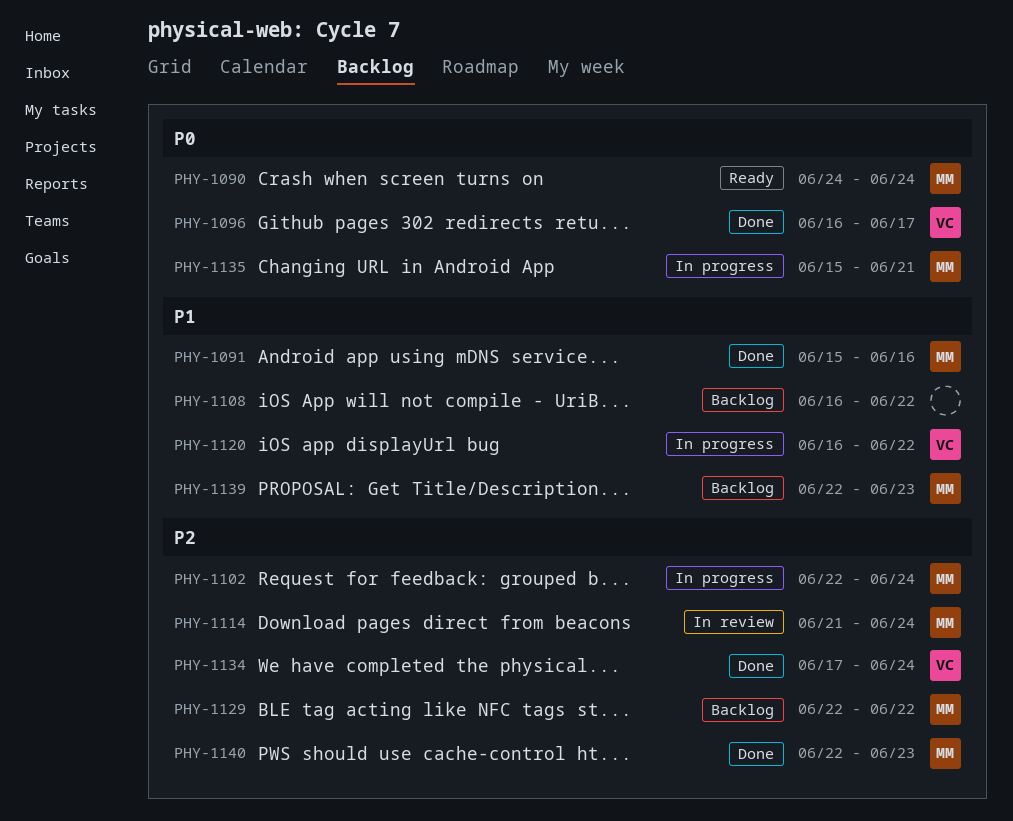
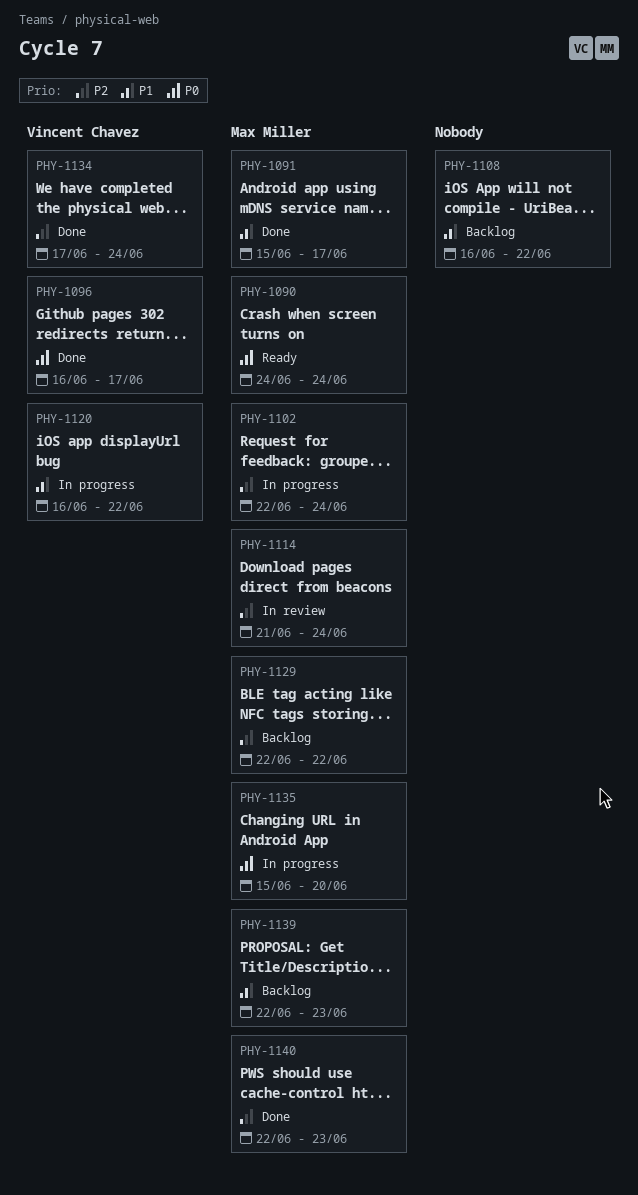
PHY-1091, due: Jun 16 -> Jun 17
PHY-1135, due: Jun 21 -> Jun 20

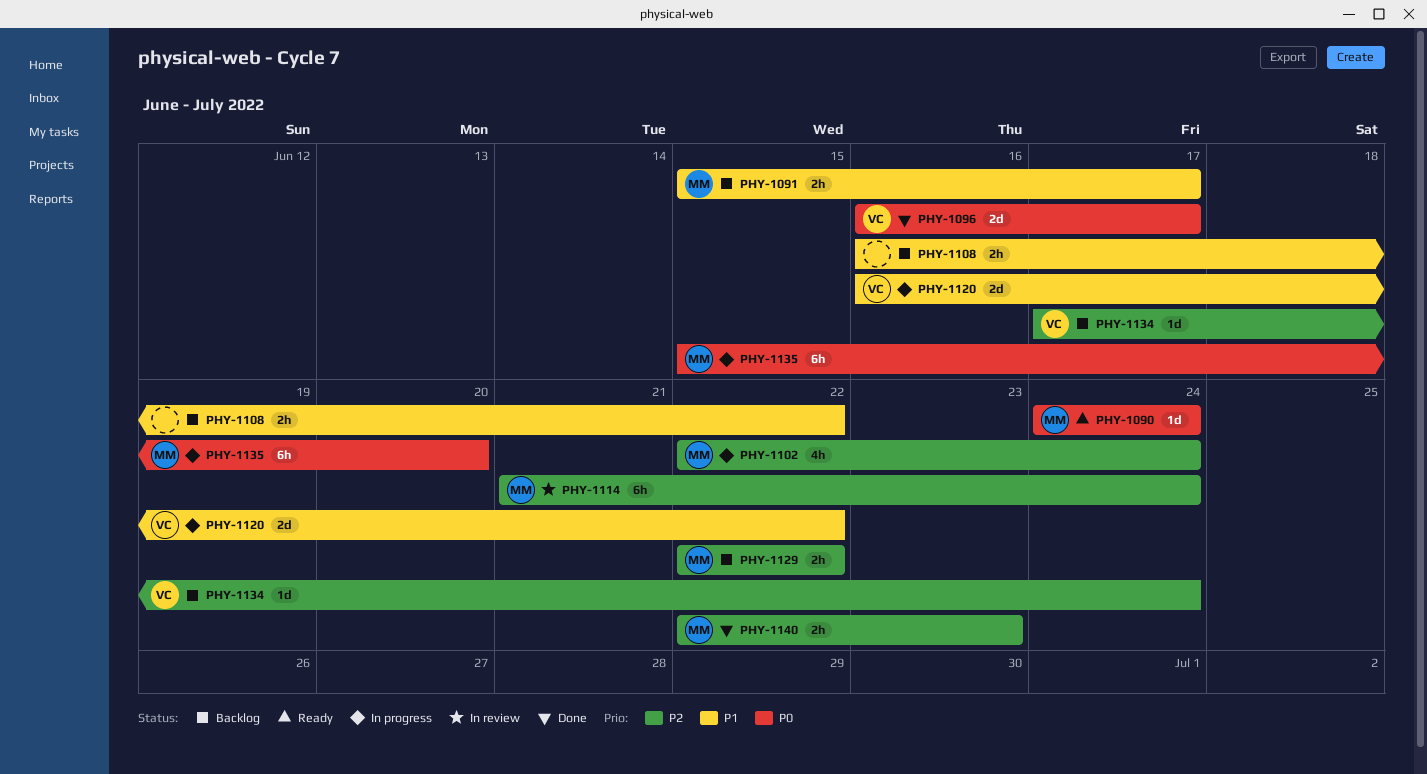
PHY-1091, status: Done -> Backlog
PHY-1134, status: Done -> Backlog
PHY-1139: present -> none

